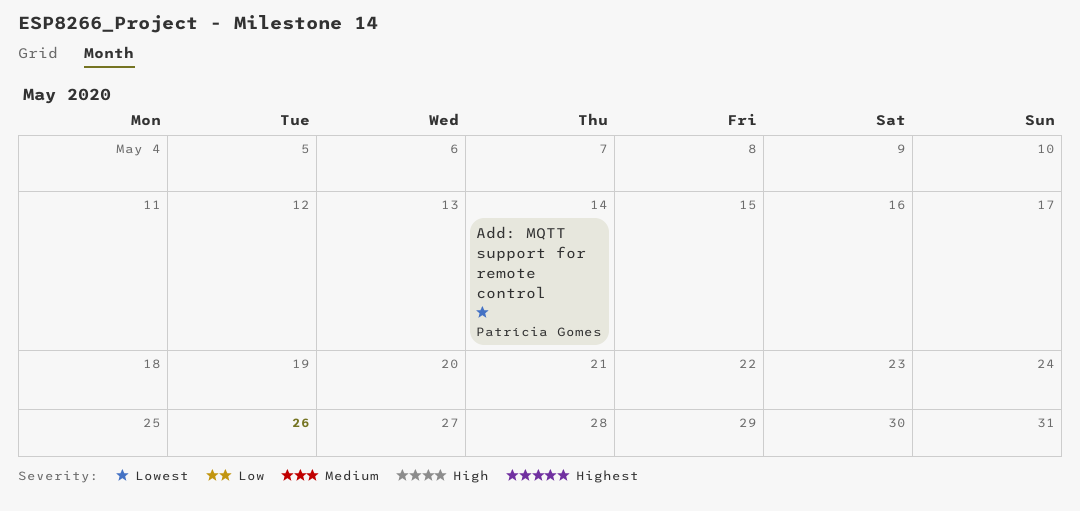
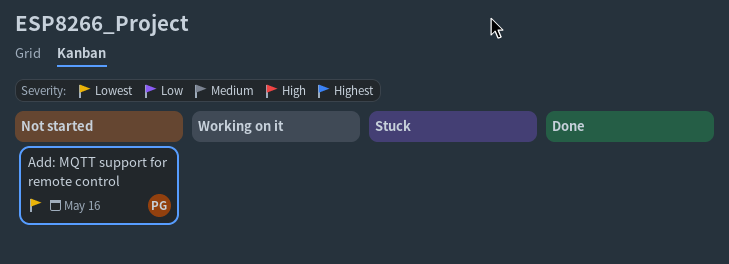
Add: MQTT support for remote control, due: May 14 -> May 16

